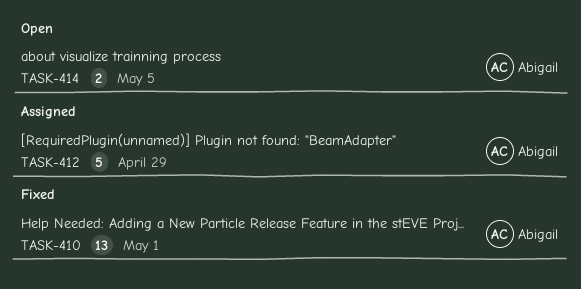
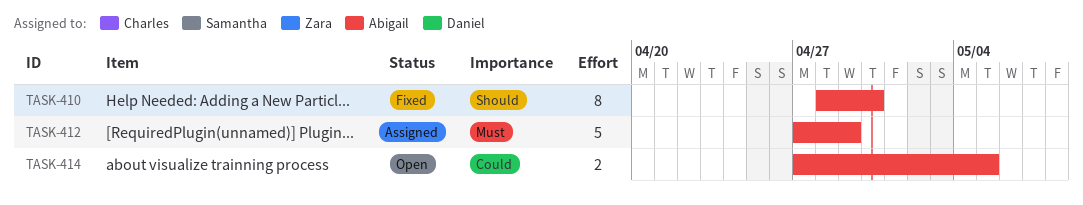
TASK-410, estimate: 13 -> 8
TASK-410, due: May 1 -> Apr 30

